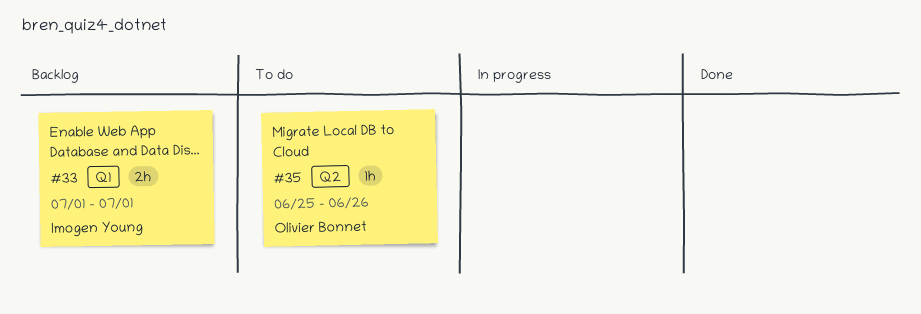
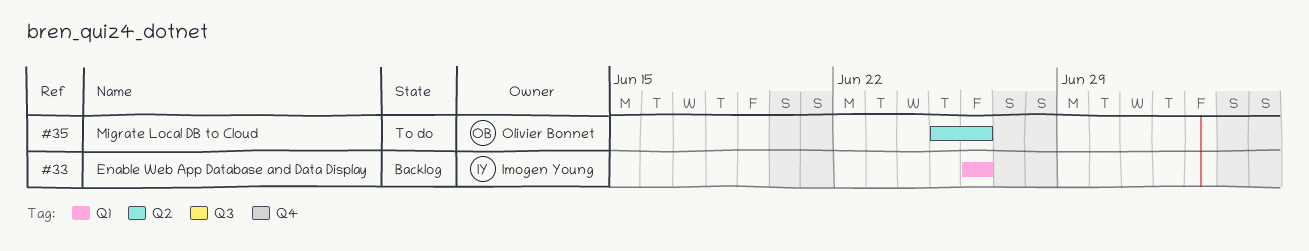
#33, start: Jul 1 -> Jun 26
#33, due: Jul 1 -> Jun 26

